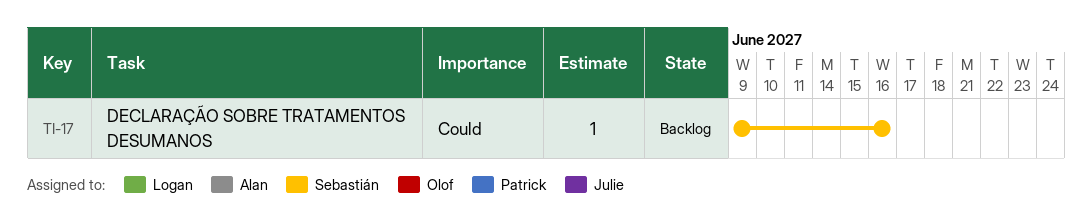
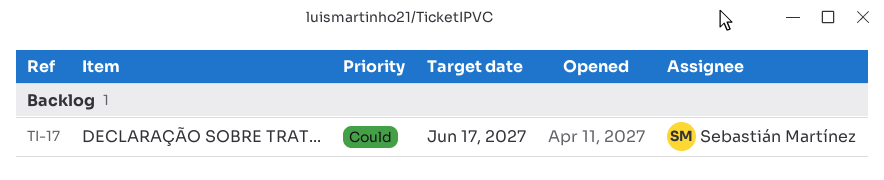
TI-17, due: Jun 16 -> Jun 17

